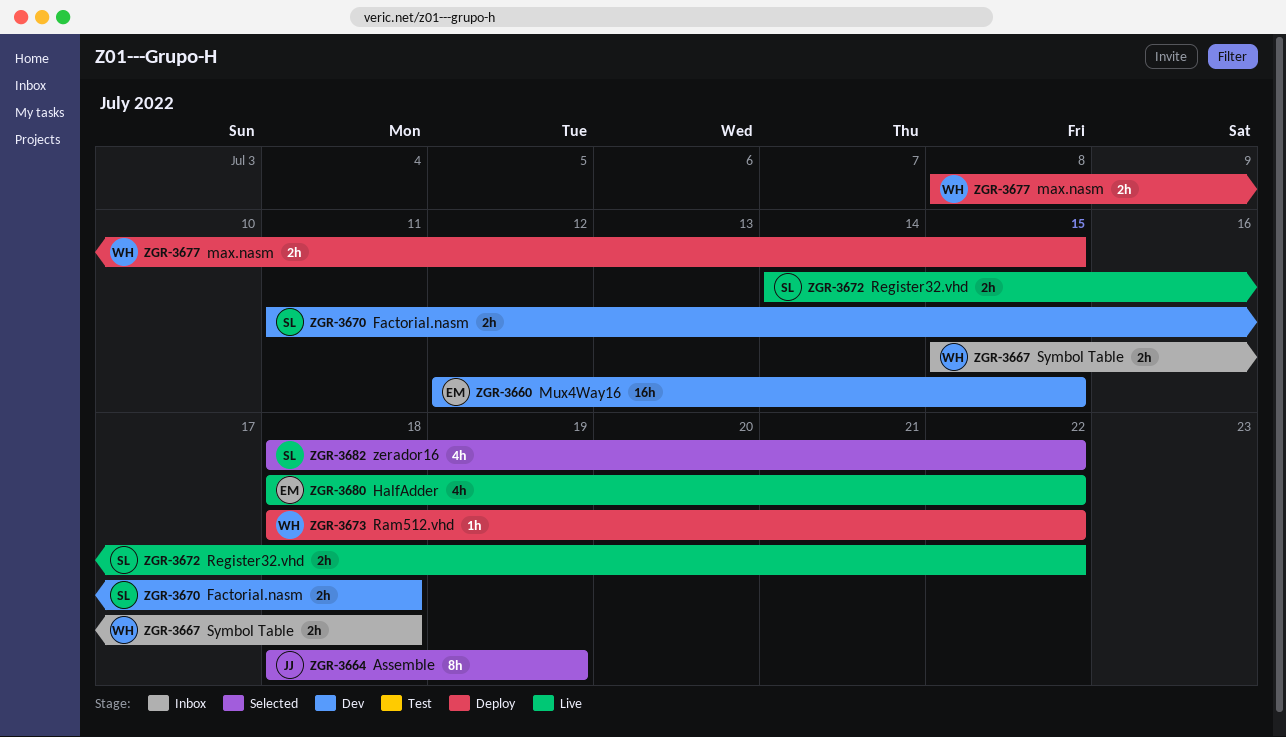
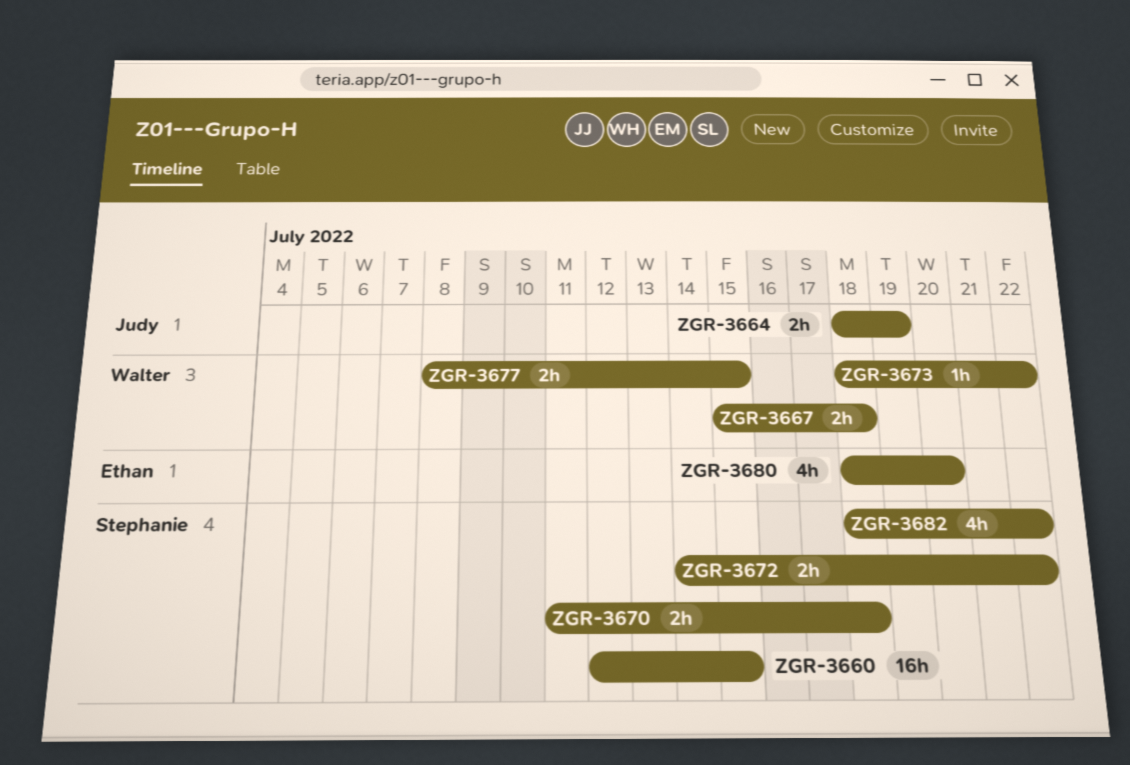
ZGR-3660, owner: Ethan -> Stephanie
ZGR-3664, estimate: 8h -> 2h
ZGR-3680, due: Jul 22 -> Jul 20

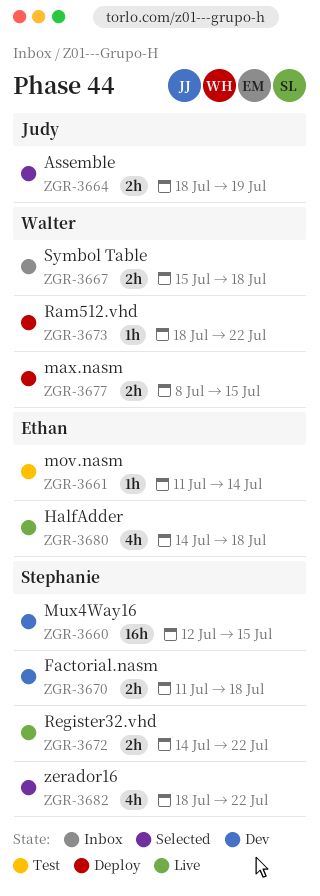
ZGR-3661: none -> present
ZGR-3680, start: Jul 18 -> Jul 14
ZGR-3680, due: Jul 20 -> Jul 18

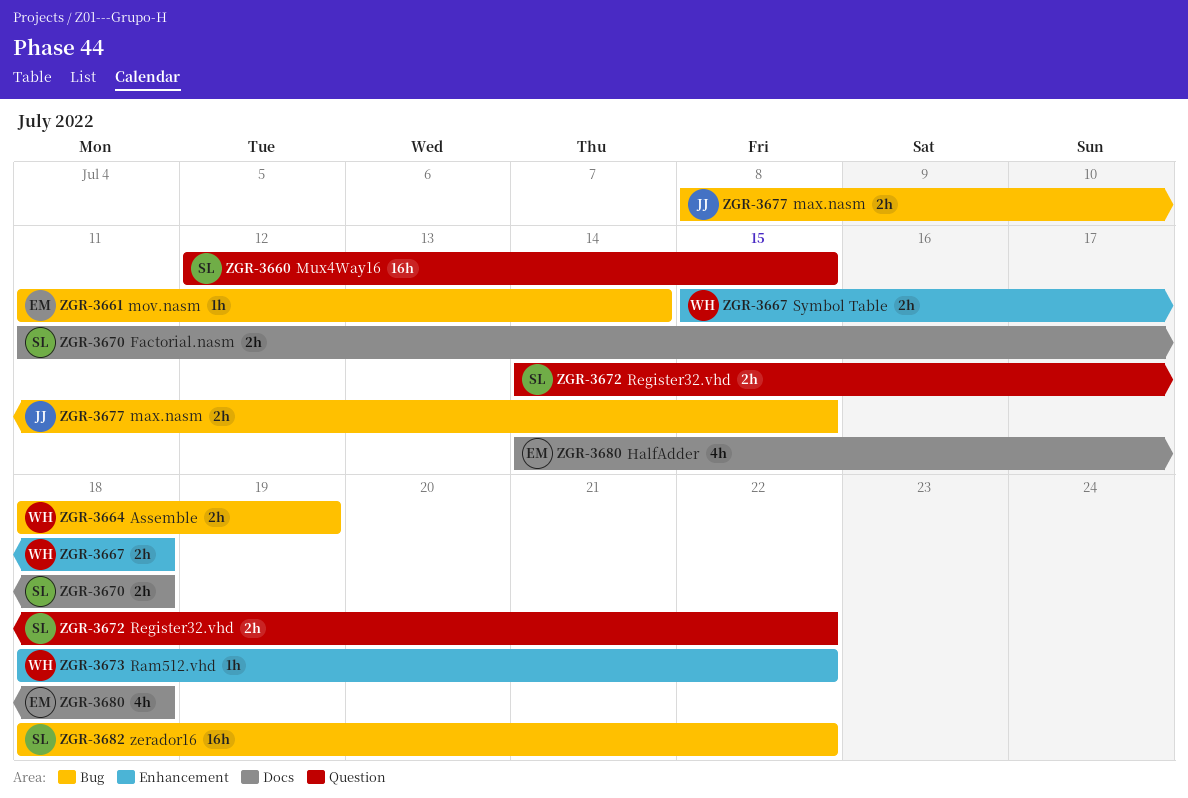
ZGR-3664, owner: Judy -> Walter
ZGR-3677, owner: Walter -> Judy
ZGR-3682, estimate: 4h -> 16h

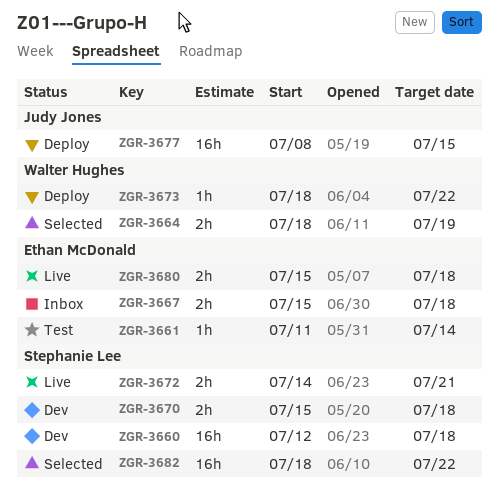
ZGR-3660, due: Jul 15 -> Jul 18
ZGR-3667, owner: Walter Hughes -> Ethan McDonald
ZGR-3670, start: Jul 11 -> Jul 15
ZGR-3672, due: Jul 22 -> Jul 21
ZGR-3677, estimate: 2h -> 16h
ZGR-3680, estimate: 4h -> 2h
ZGR-3680, start: Jul 14 -> Jul 15

